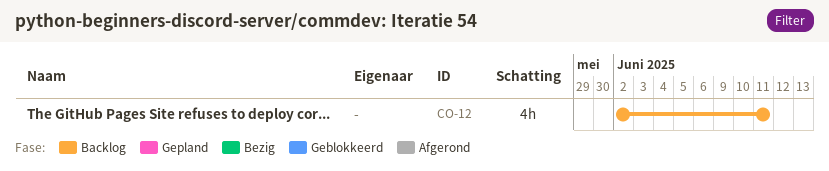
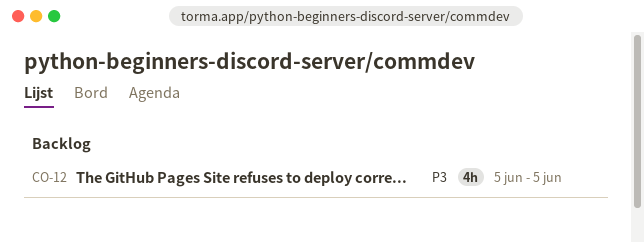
CO-12, start: Jun 2 -> Jun 5
CO-12, due: Jun 11 -> Jun 5

